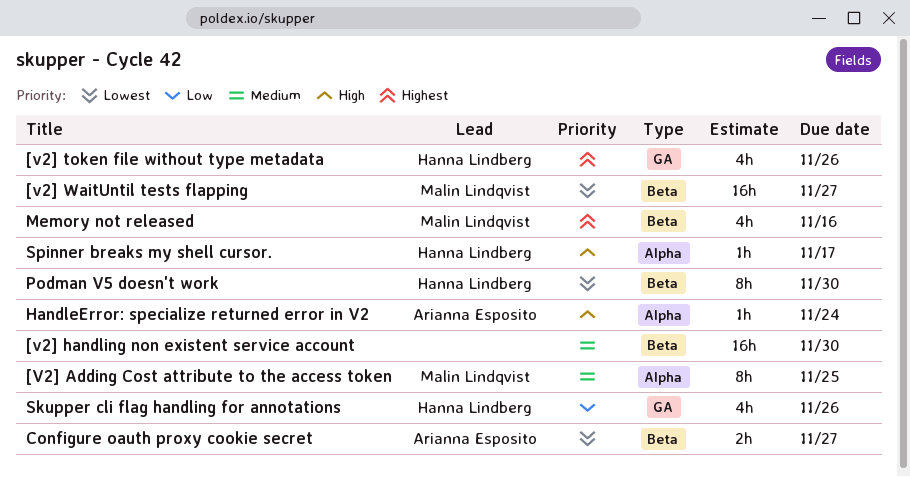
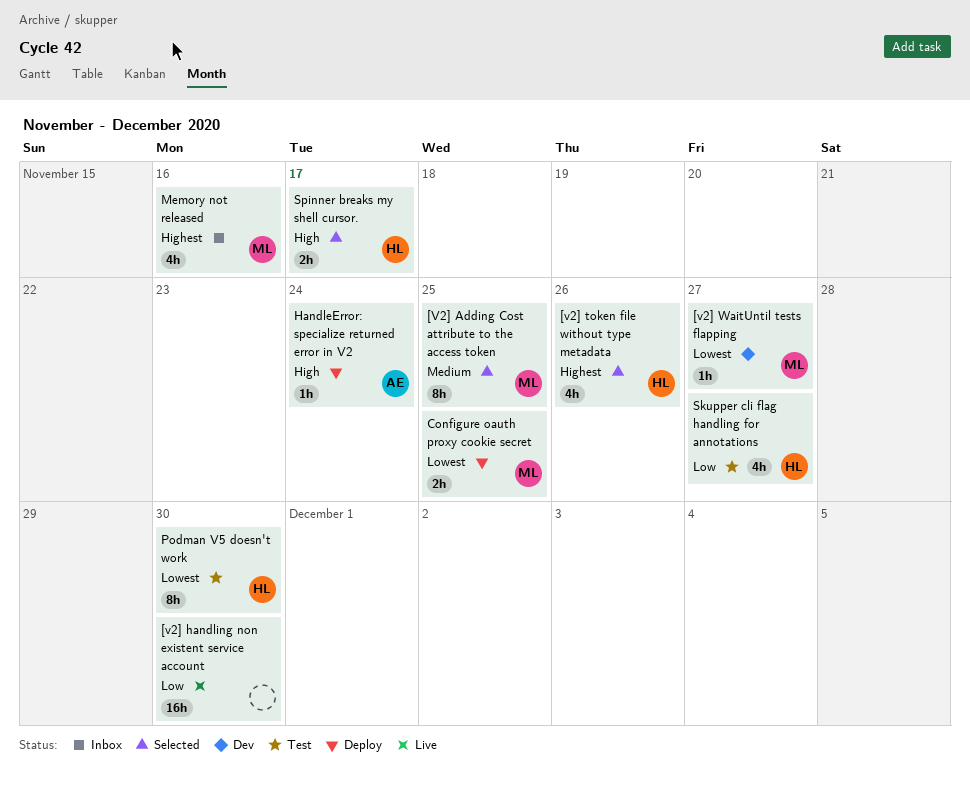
[v2] handling non existent service account, priority: Medium -> Low
[v2] WaitUntil tests flapping, estimate: 16h -> 1h
Configure oauth proxy cookie secret, owner: Arianna Esposito -> Malin Lindqvist
Configure oauth proxy cookie secret, due: Nov 27 -> Nov 25
Skupper cli flag handling for annotations, due: Nov 26 -> Nov 27
Spinner breaks my shell cursor., estimate: 1h -> 2h

